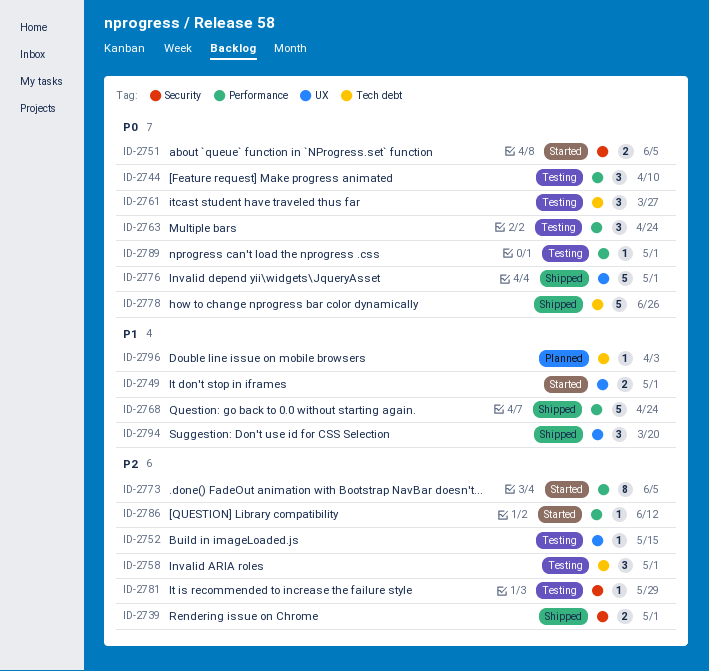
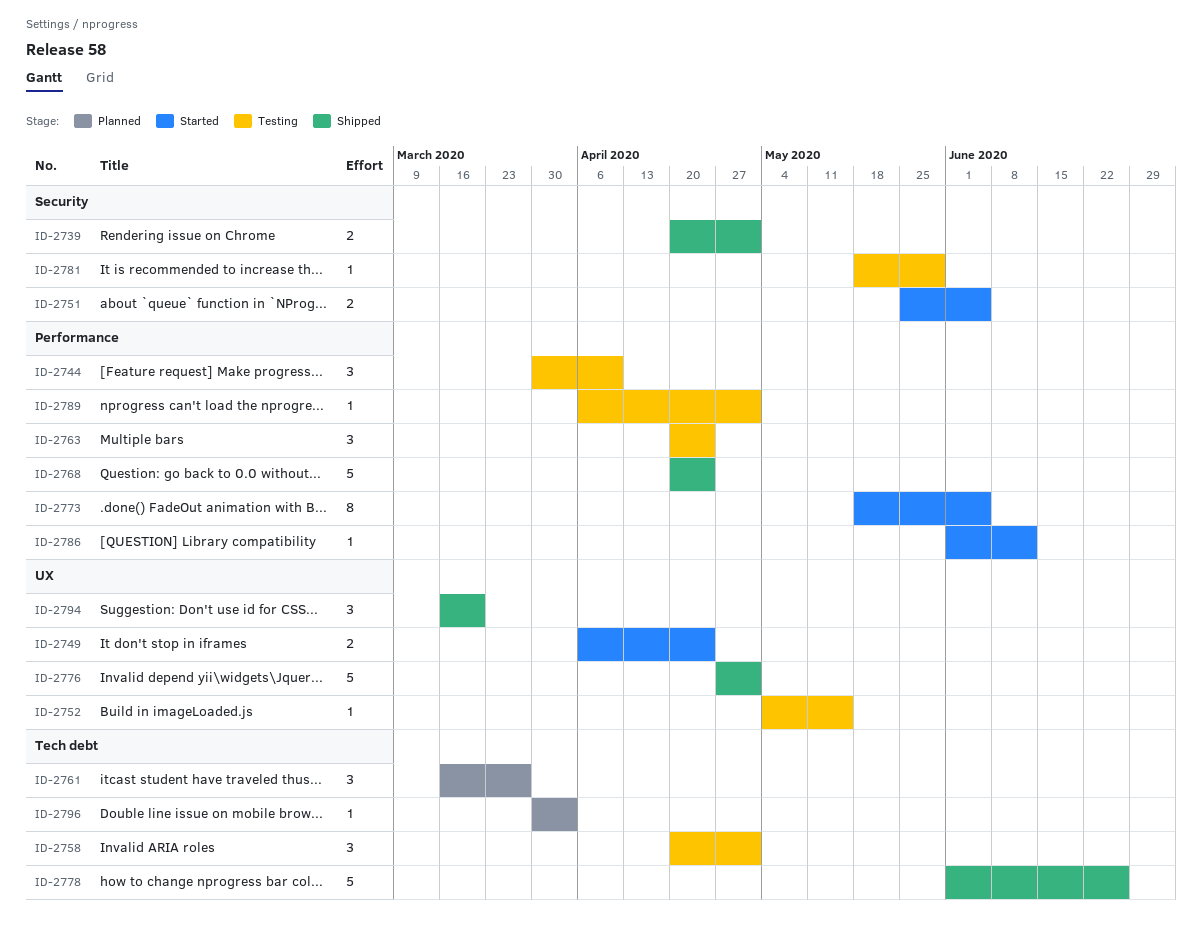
ID-2749, due: May 1 -> Apr 24
ID-2761, status: Testing -> Planned

